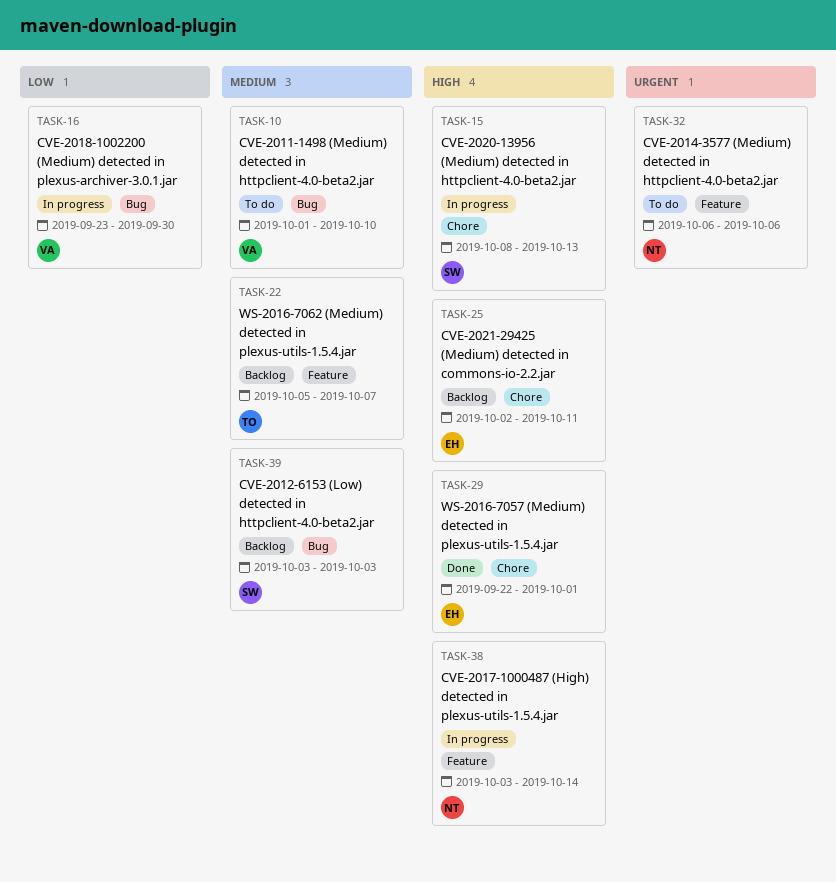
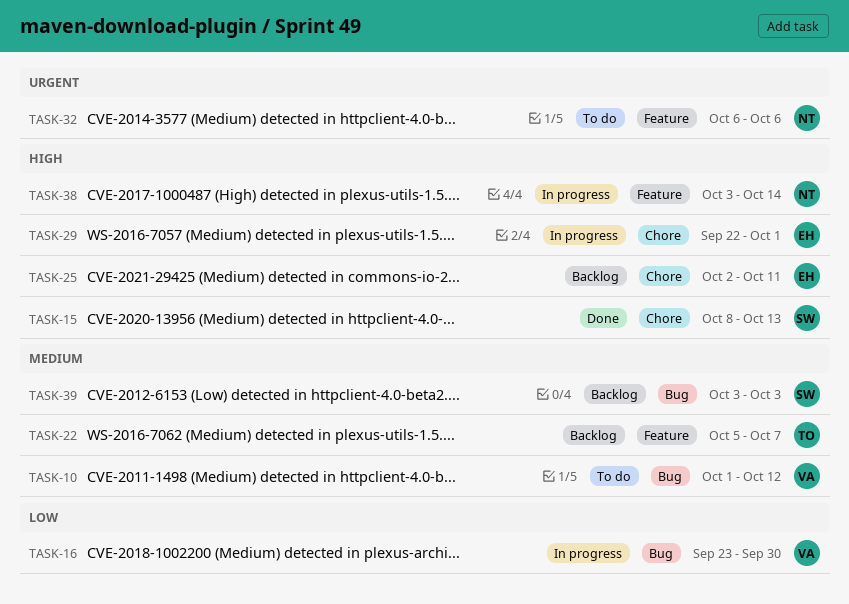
TASK-10, due: Oct 10 -> Oct 12
TASK-15, status: In progress -> Done
TASK-29, status: Done -> In progress

